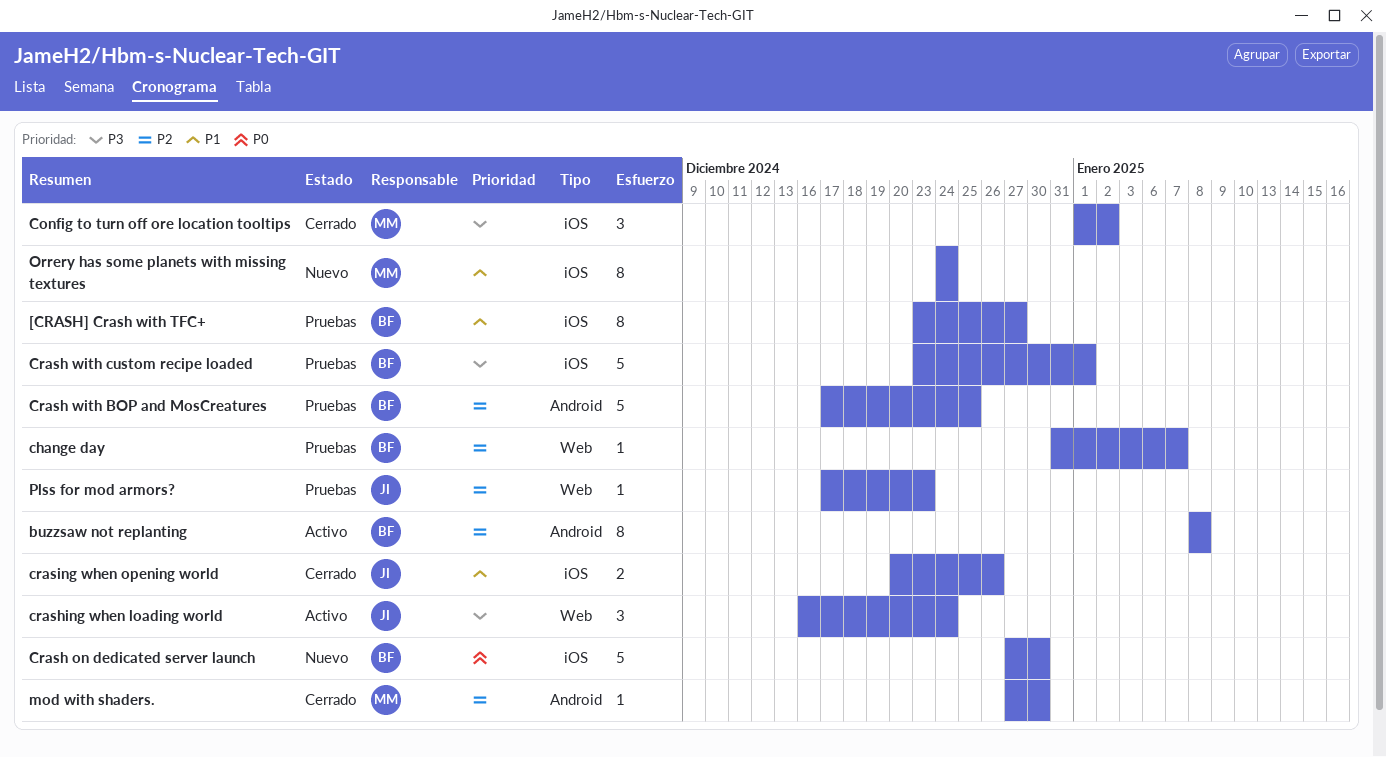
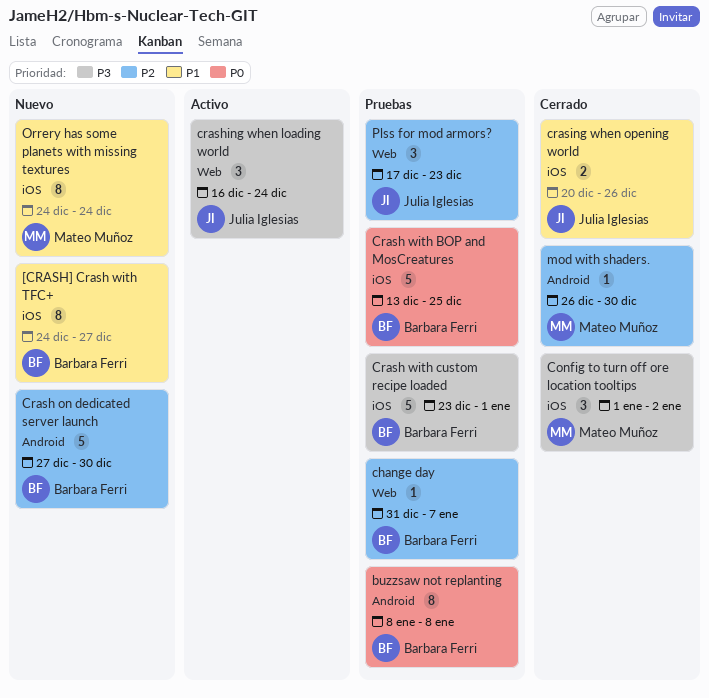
[CRASH] Crash with TFC+, status: Pruebas -> Nuevo
[CRASH] Crash with TFC+, start: Dec 23 -> Dec 24
buzzsaw not replanting, status: Activo -> Pruebas
buzzsaw not replanting, priority: P2 -> P0
Crash on dedicated server launch, priority: P0 -> P2
Crash on dedicated server launch, label: iOS -> Android
Crash with BOP and MosCreatures, priority: P2 -> P0
Crash with BOP and MosCreatures, label: Android -> iOS
Crash with BOP and MosCreatures, start: Dec 17 -> Dec 13
mod with shaders., start: Dec 27 -> Dec 26
Plss for mod armors?, estimate: 1 -> 3

